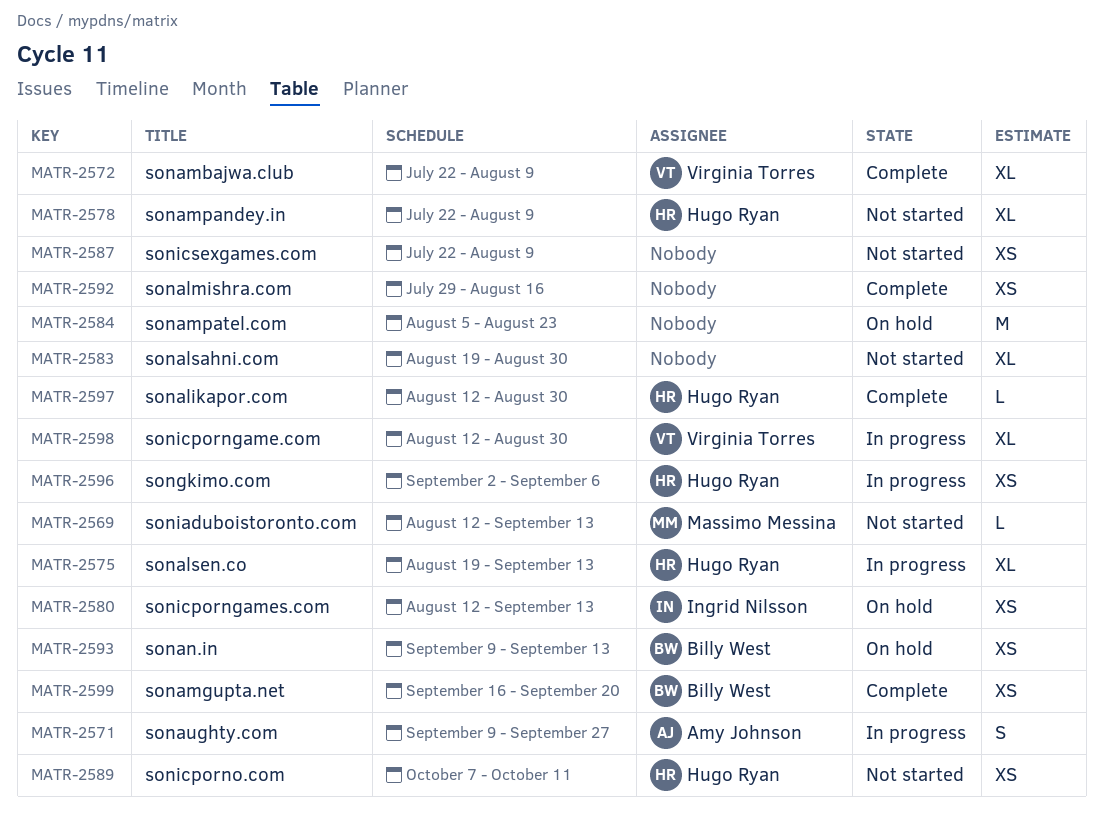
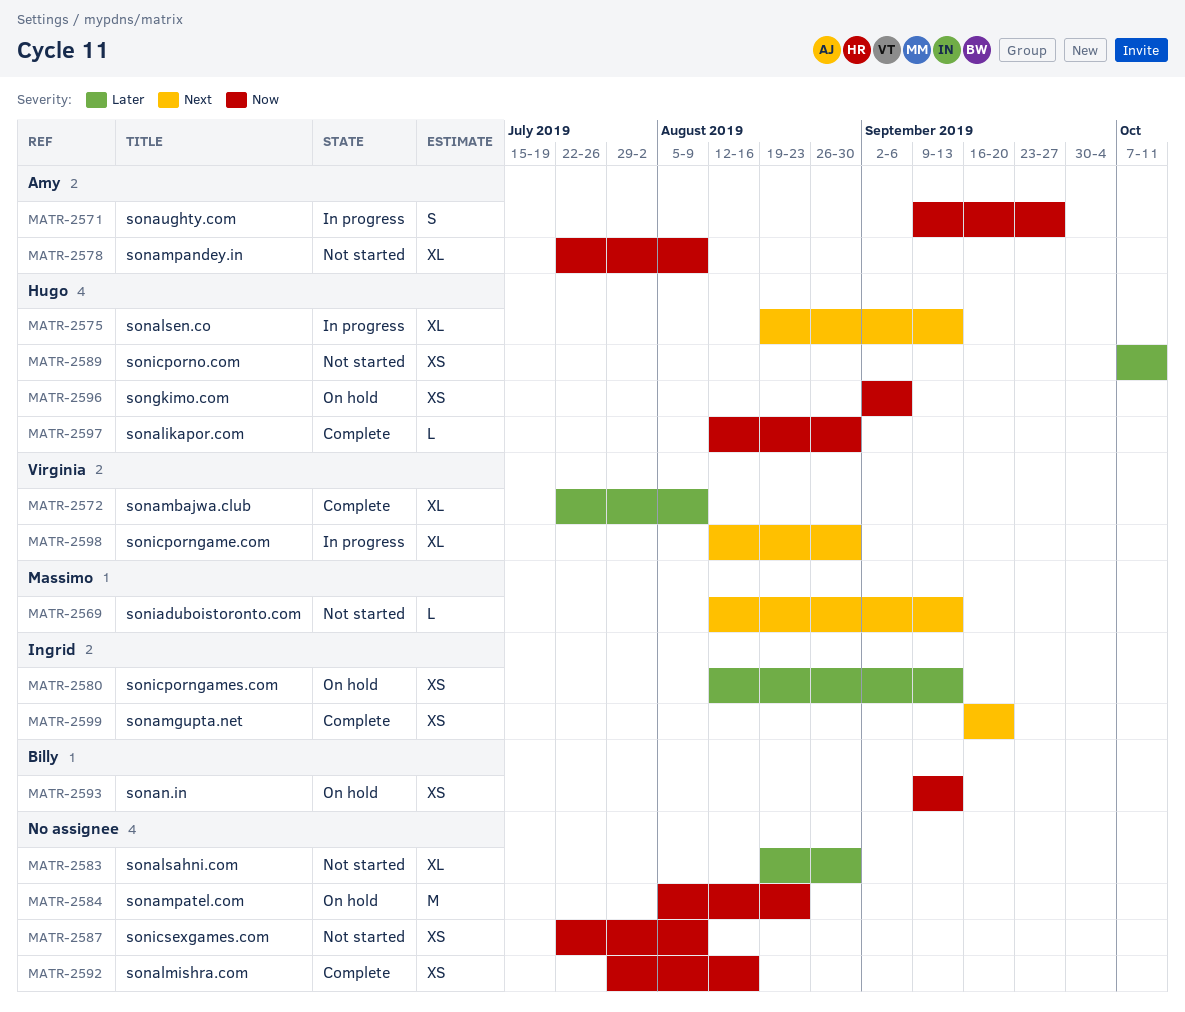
MATR-2578, owner: Hugo Ryan -> Amy Johnson
MATR-2596, status: In progress -> On hold
MATR-2599, owner: Billy West -> Ingrid Nilsson

